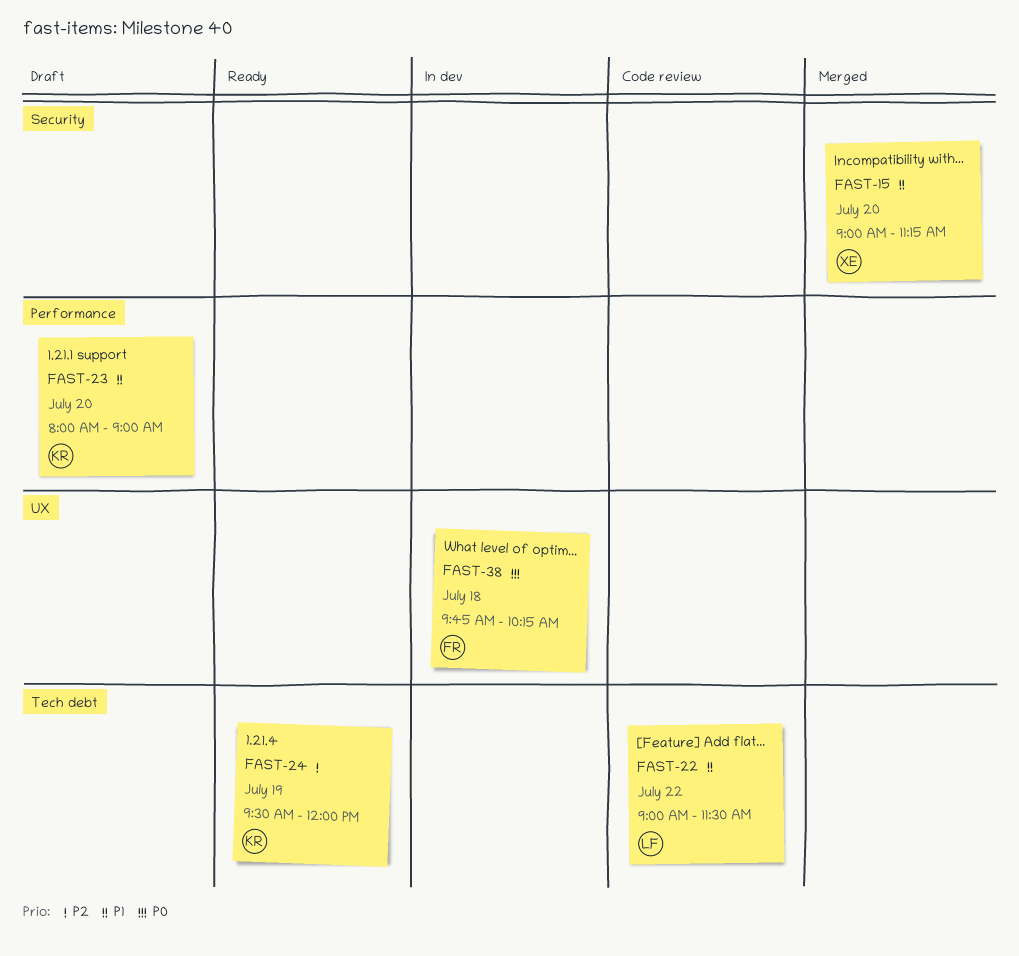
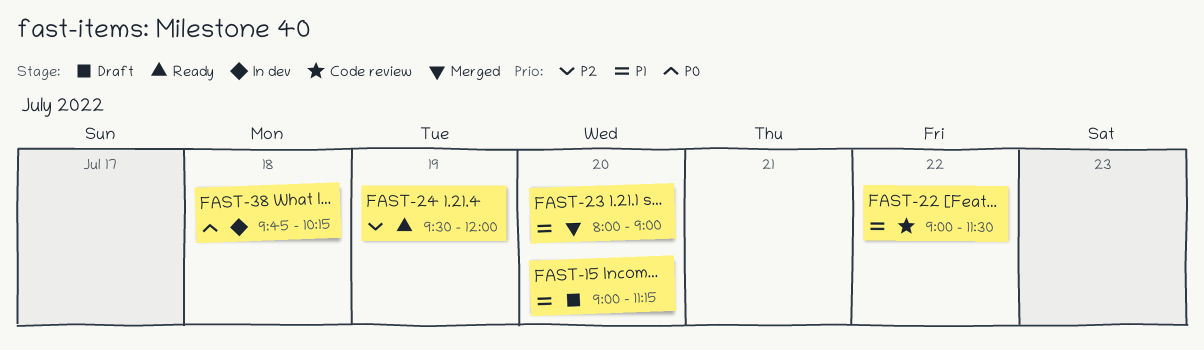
FAST-15, status: Merged -> Draft
FAST-23, status: Draft -> Merged

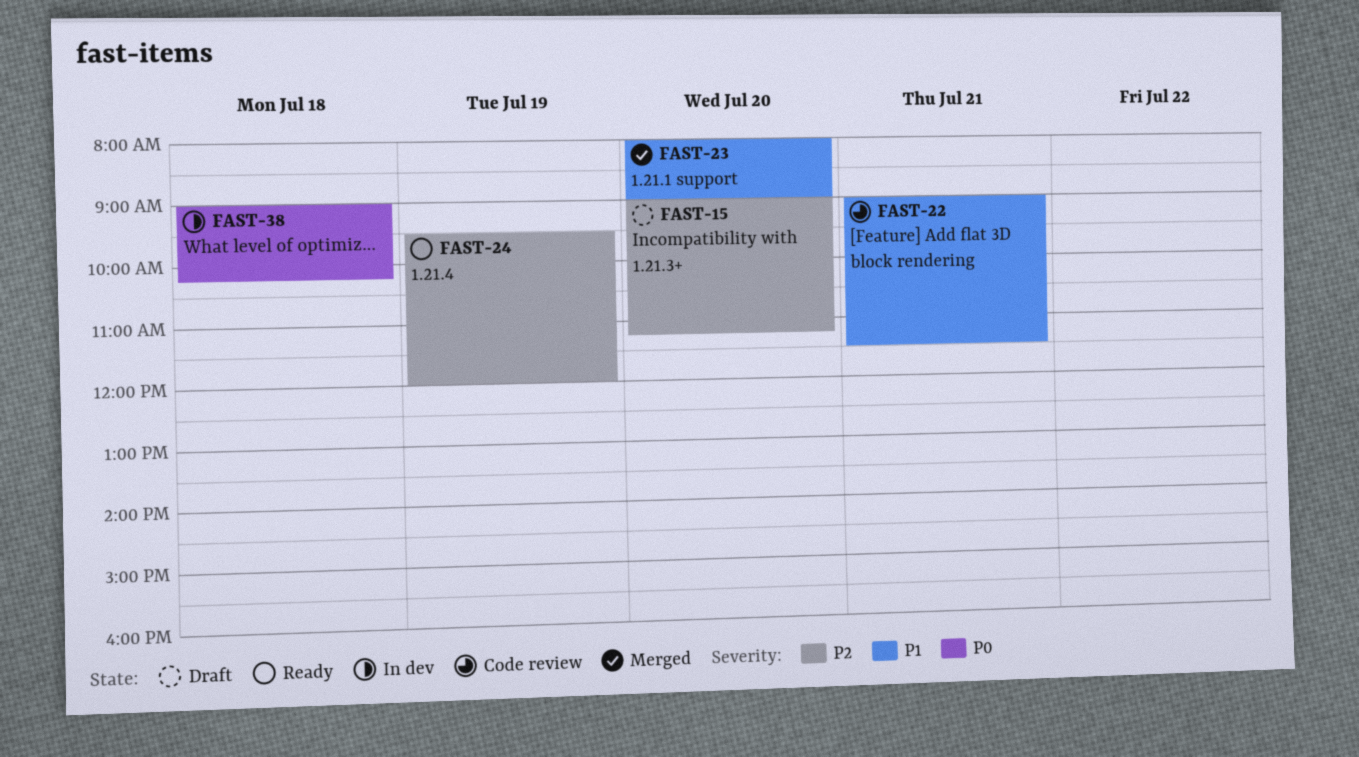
FAST-15, priority: P1 -> P2
FAST-22, day: Jul 22 -> Jul 21
FAST-38, begins: 09:45 -> 09:00

